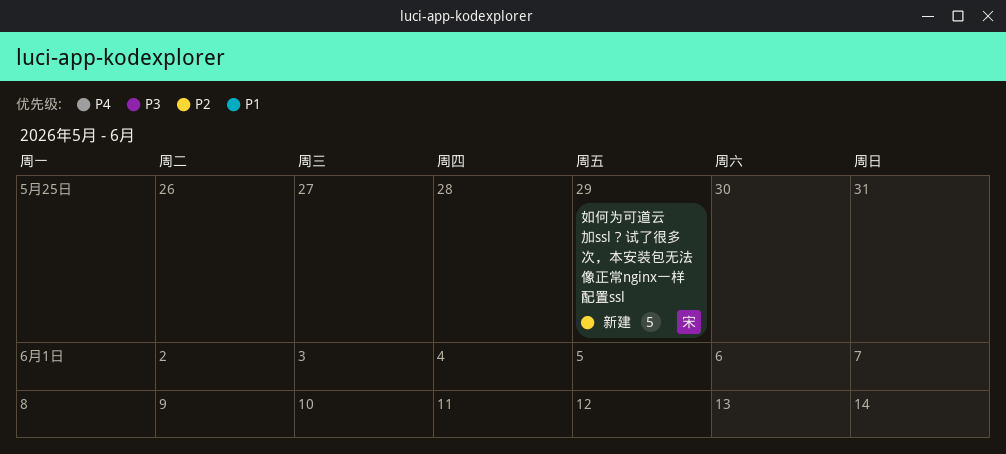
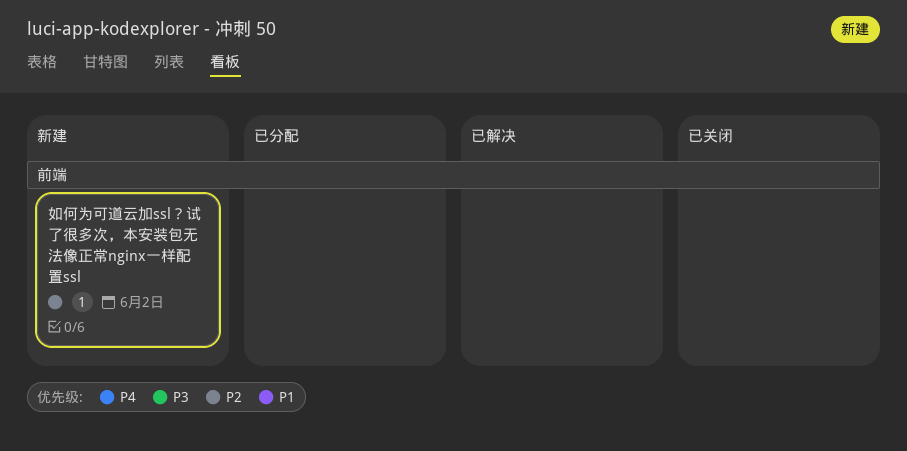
如何为可道云加ssl？试了很多次，本安装包无法像正常nginx一样配置ssl, estimate: 5 -> 1
如何为可道云加ssl？试了很多次，本安装包无法像正常nginx一样配置ssl, due: May 29 -> Jun 2

